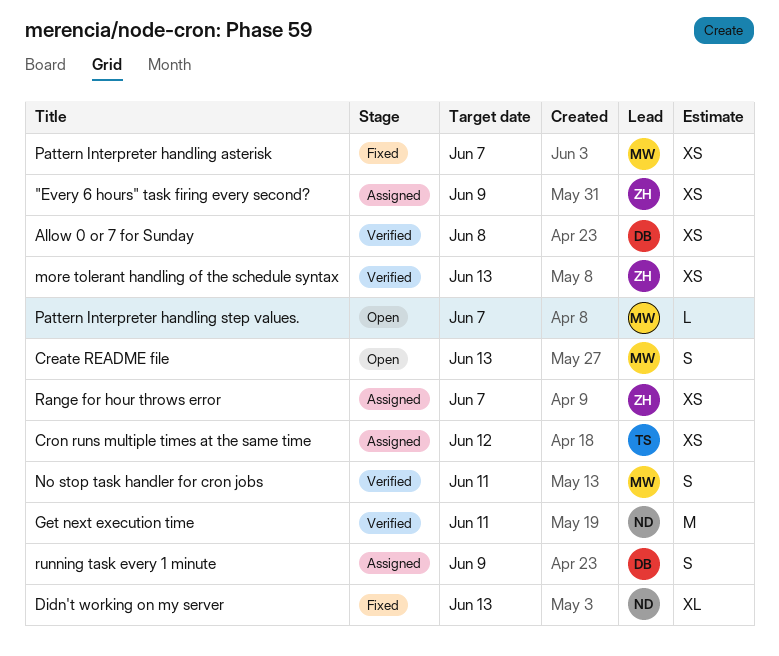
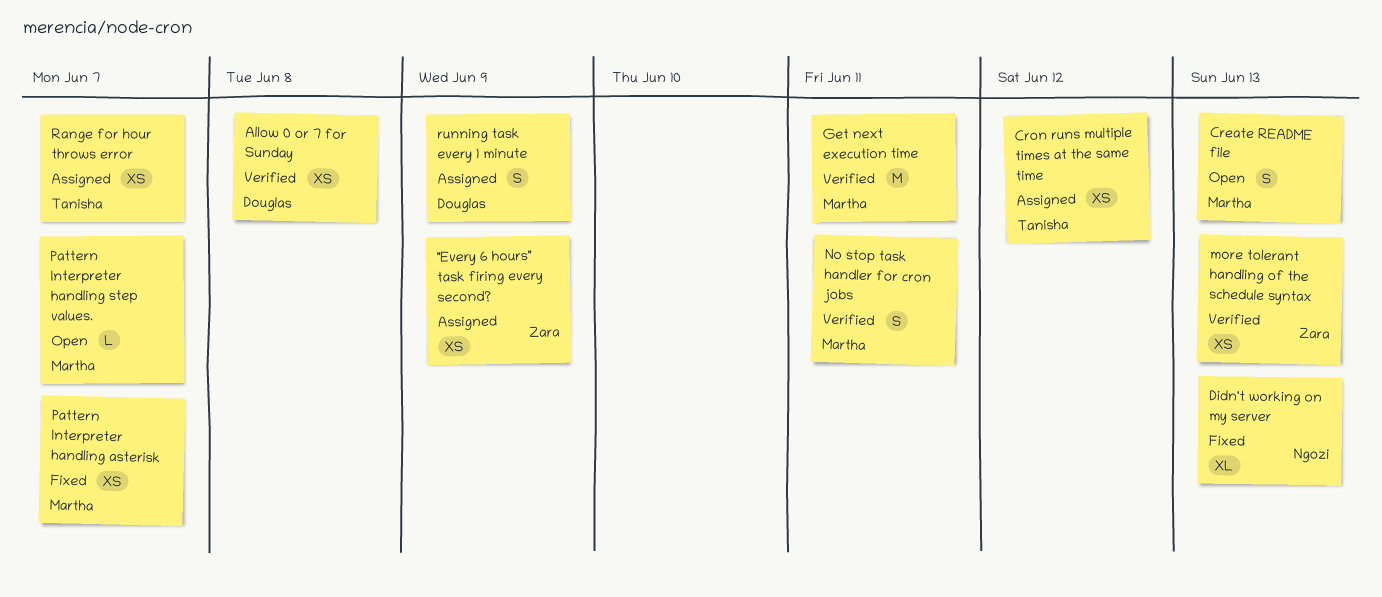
Get next execution time, owner: Ngozi -> Martha
Range for hour throws error, owner: Zara -> Tanisha

